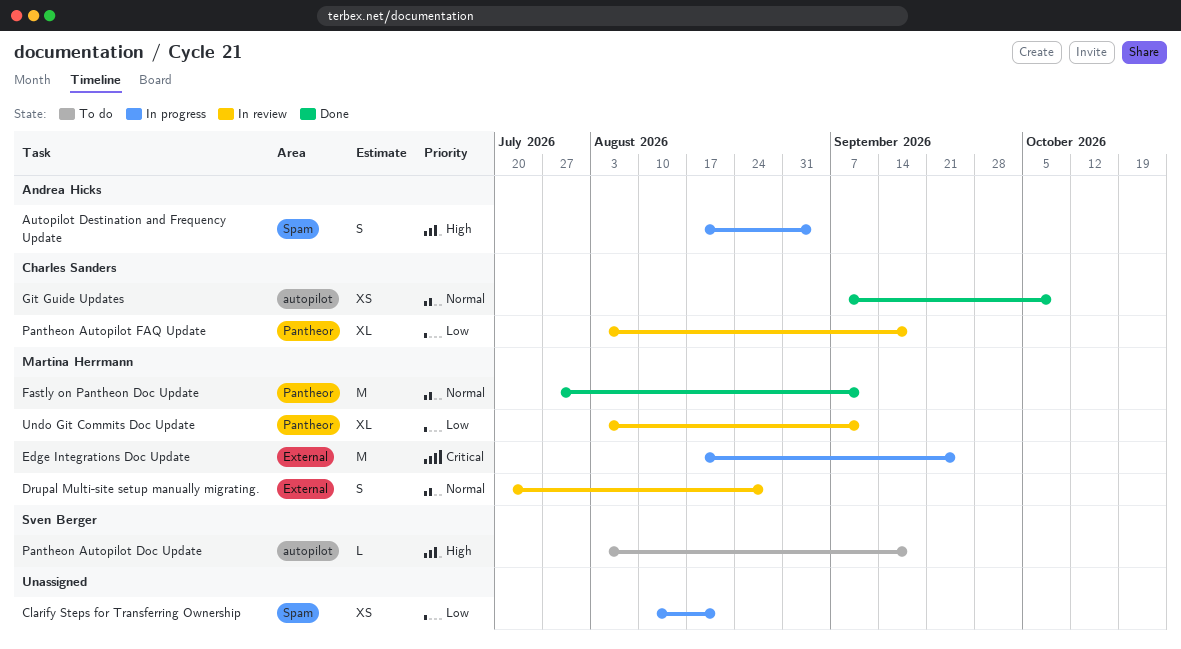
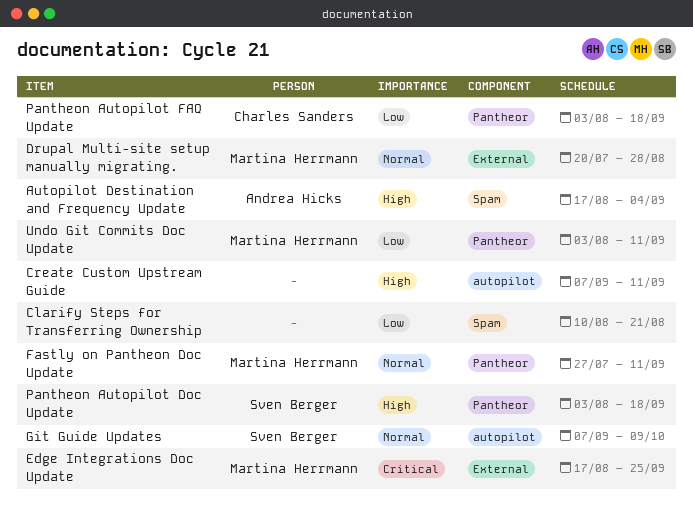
Create Custom Upstream Guide: none -> present
Git Guide Updates, owner: Charles Sanders -> Sven Berger
Pantheon Autopilot Doc Update, label: autopilot -> Pantheor

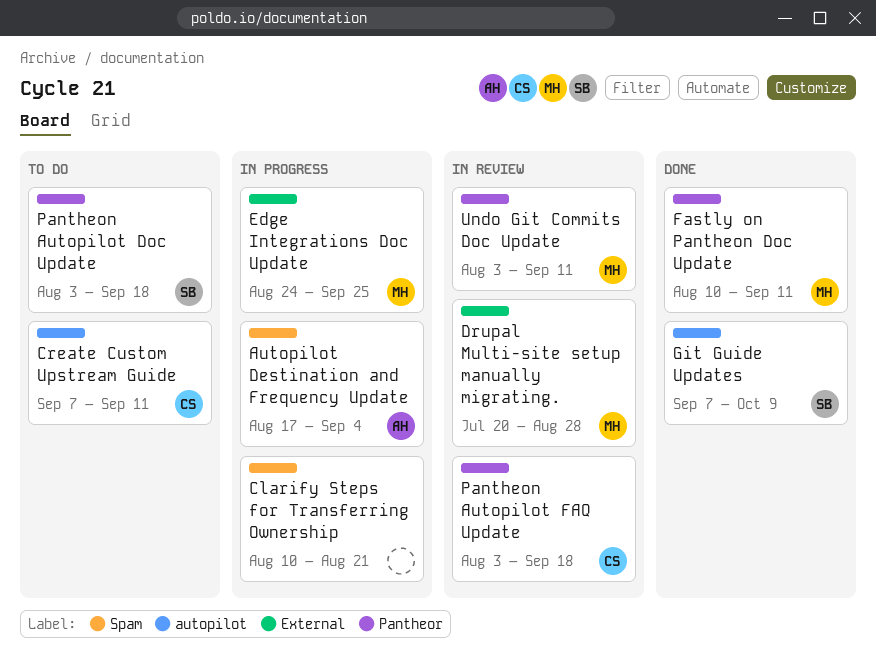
Create Custom Upstream Guide, owner: none -> Charles Sanders
Edge Integrations Doc Update, start: Aug 17 -> Aug 24
Fastly on Pantheon Doc Update, start: Jul 27 -> Aug 10

